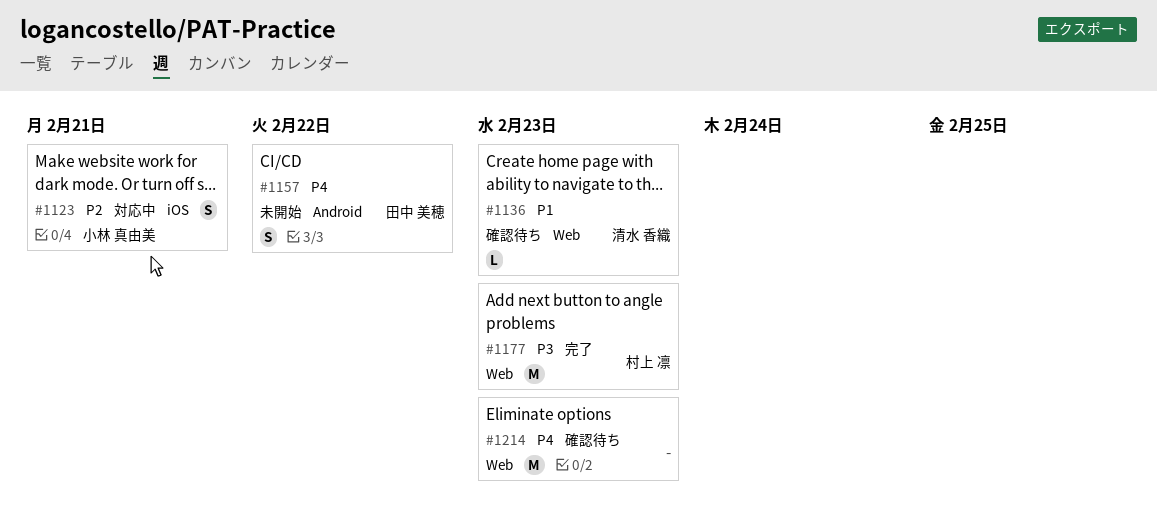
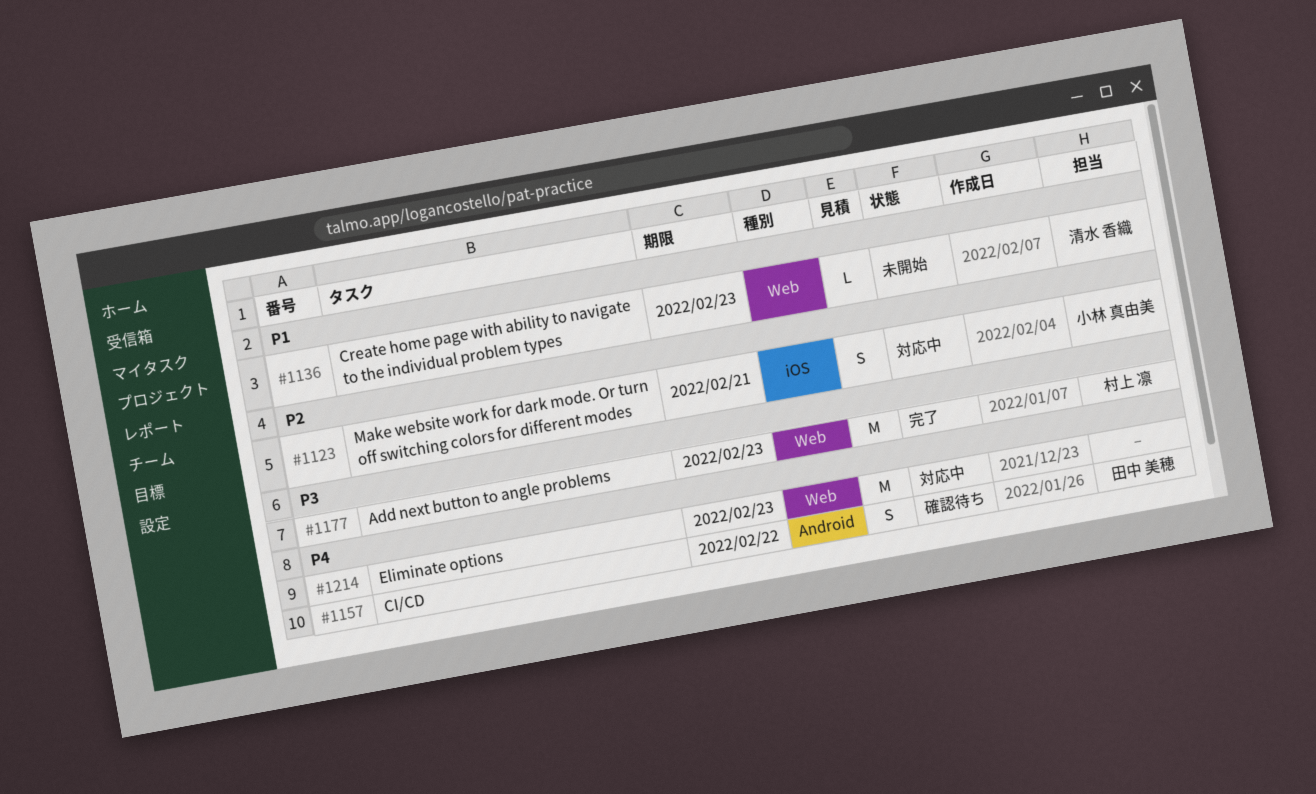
#1136, status: 確認待ち -> 未開始
#1157, status: 未開始 -> 確認待ち
#1214, status: 確認待ち -> 対応中

